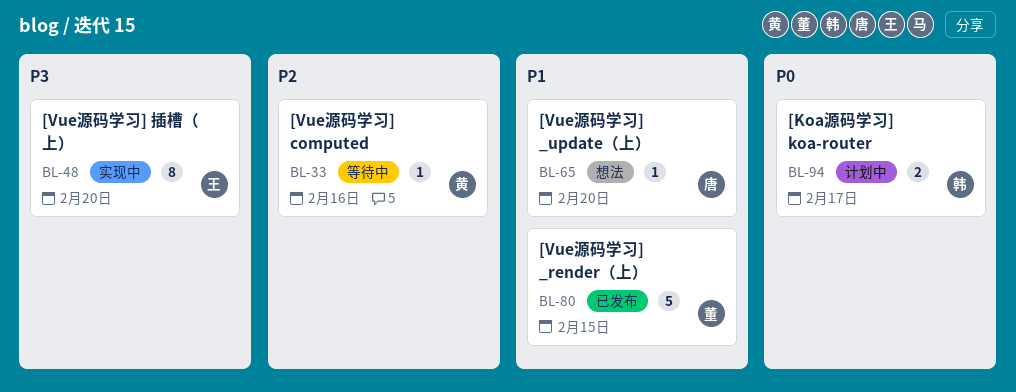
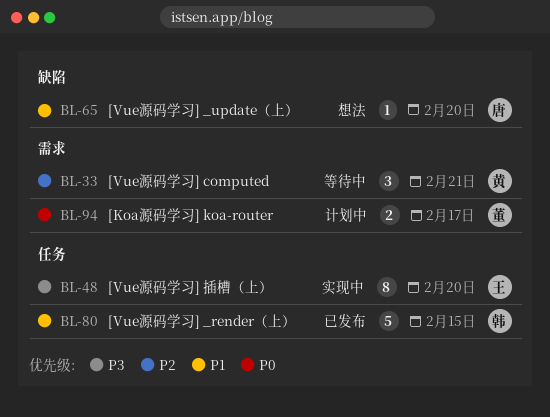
BL-33, estimate: 1 -> 3
BL-33, due: Feb 16 -> Feb 21
BL-80, owner: 董 -> 韩
BL-94, owner: 韩 -> 董

